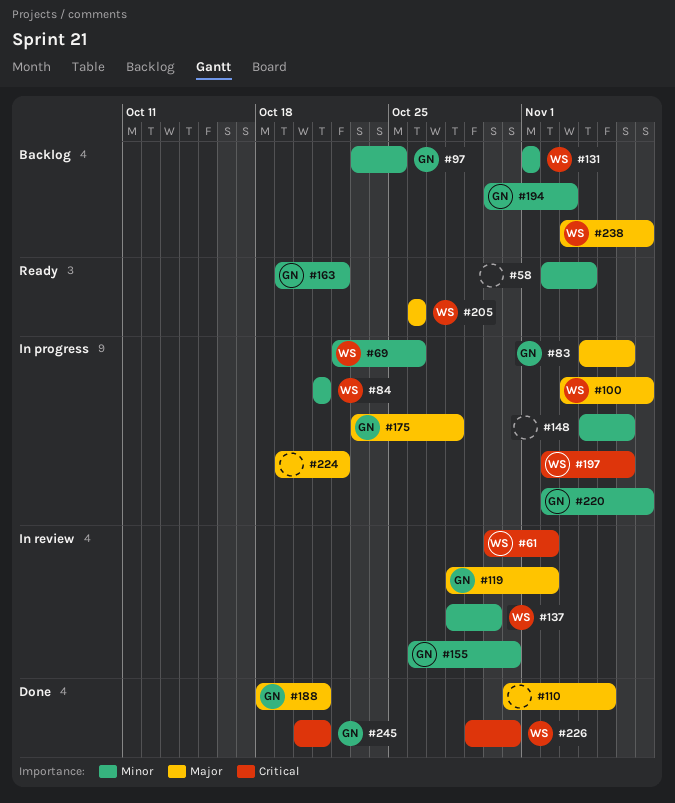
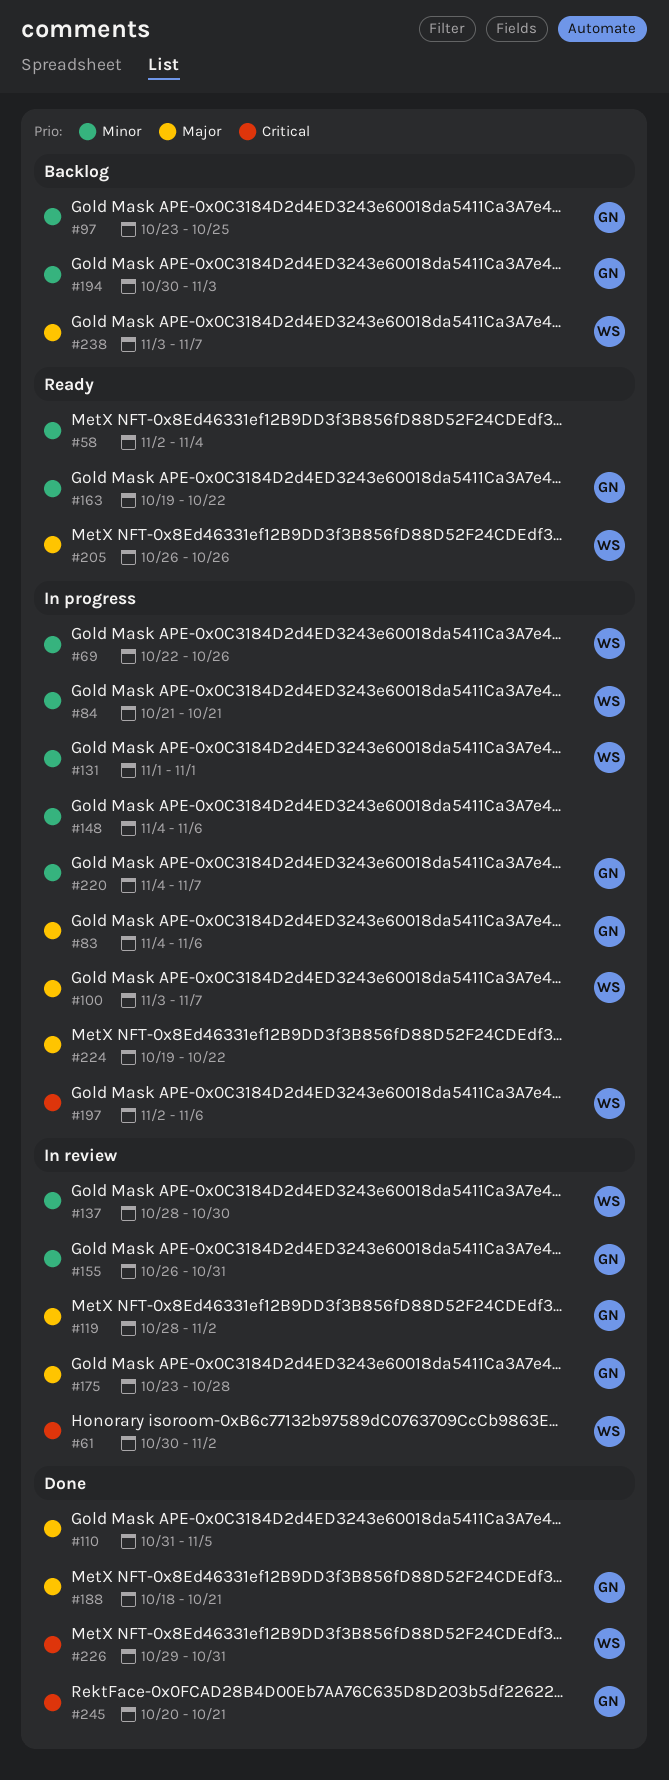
#131, status: Backlog -> In progress
#175, status: In progress -> In review
#220, start: Nov 2 -> Nov 4

